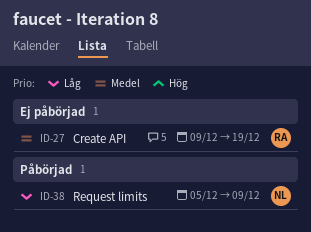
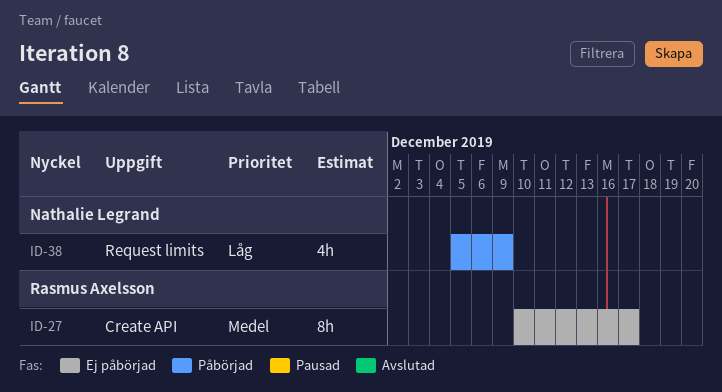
ID-27, start: Dec 9 -> Dec 10
ID-27, due: Dec 19 -> Dec 17

